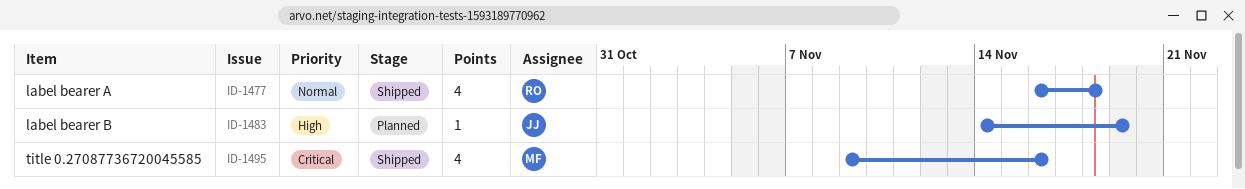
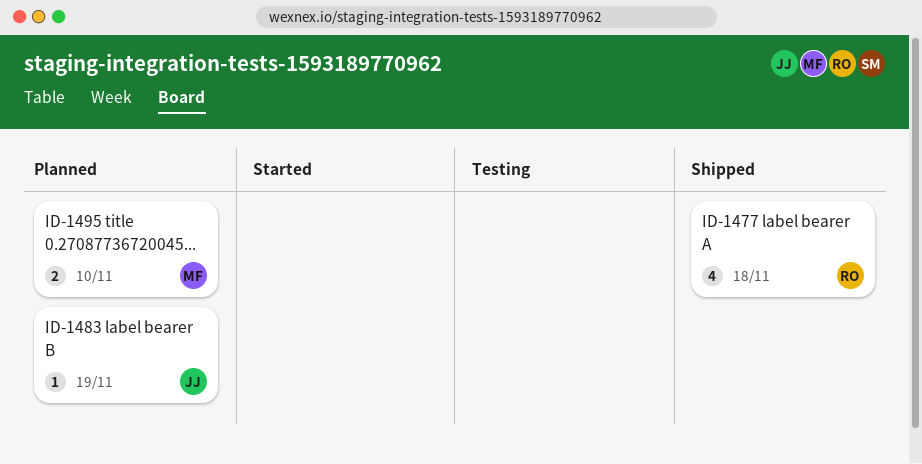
ID-1495, status: Shipped -> Planned
ID-1495, estimate: 4 -> 2
ID-1495, due: Nov 16 -> Nov 10

